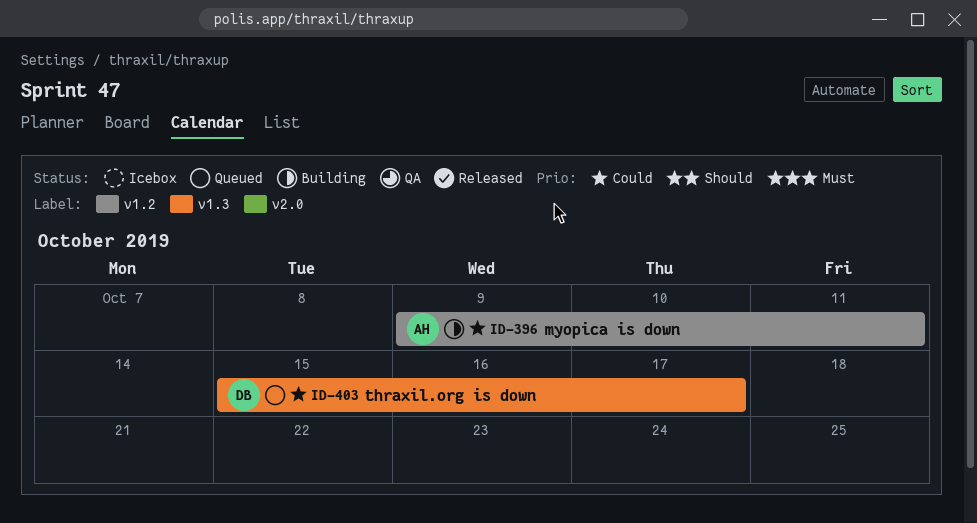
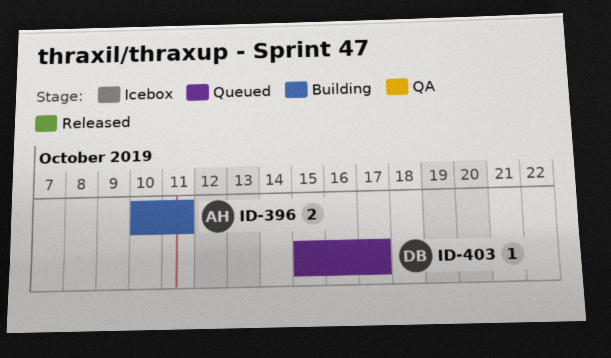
ID-396, start: Oct 9 -> Oct 10

